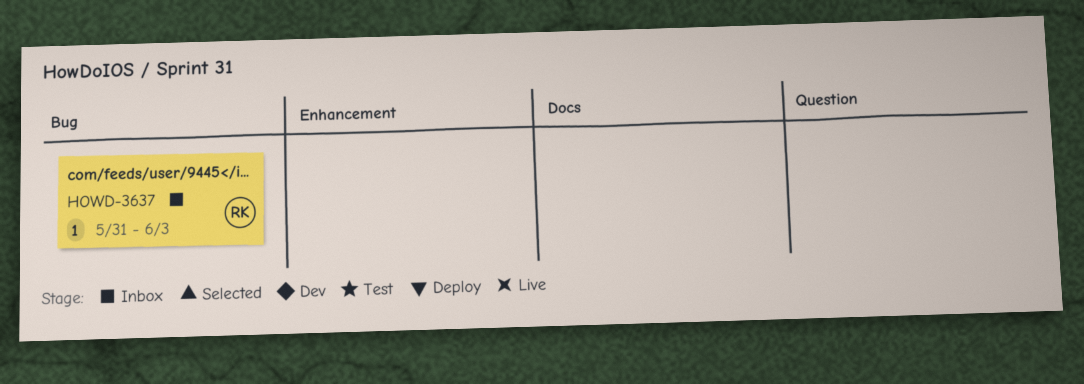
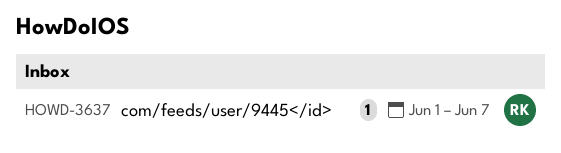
HOWD-3637, start: May 31 -> Jun 1
HOWD-3637, due: Jun 3 -> Jun 7

